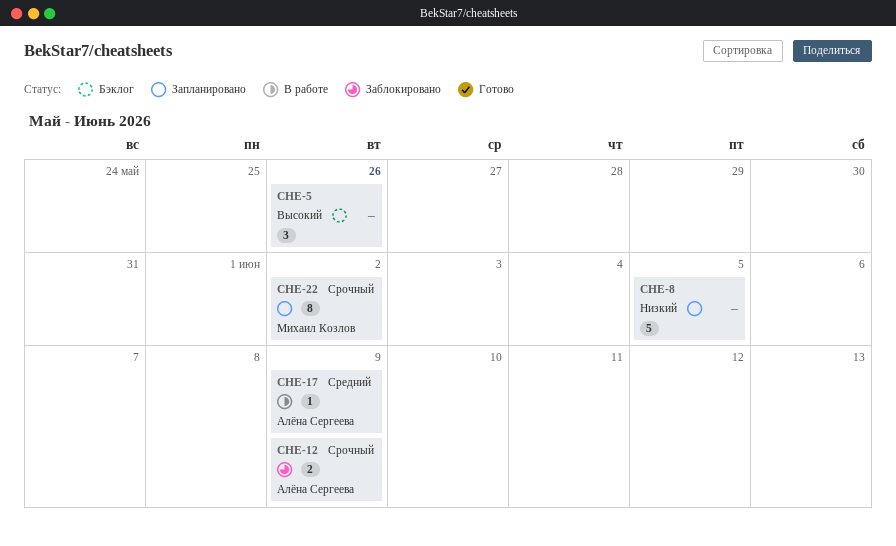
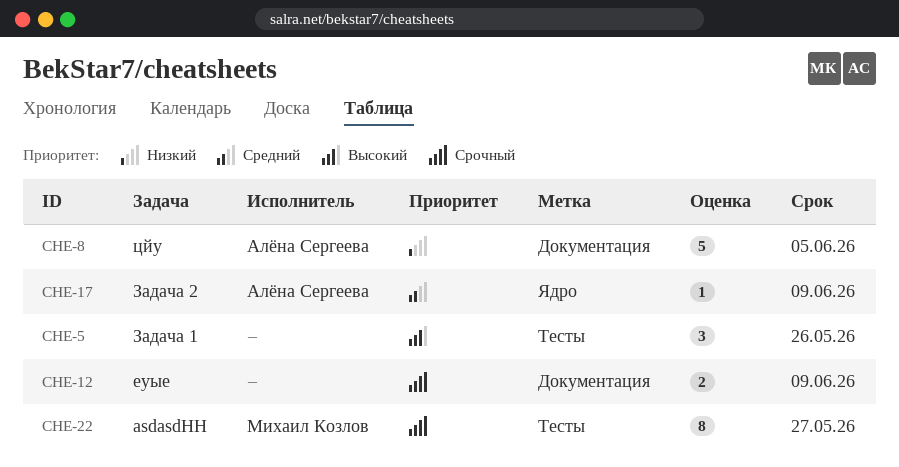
CHE-8, owner: none -> Алёна Сергеева
CHE-12, owner: Алёна Сергеева -> none
CHE-22, due: Jun 2 -> May 27

